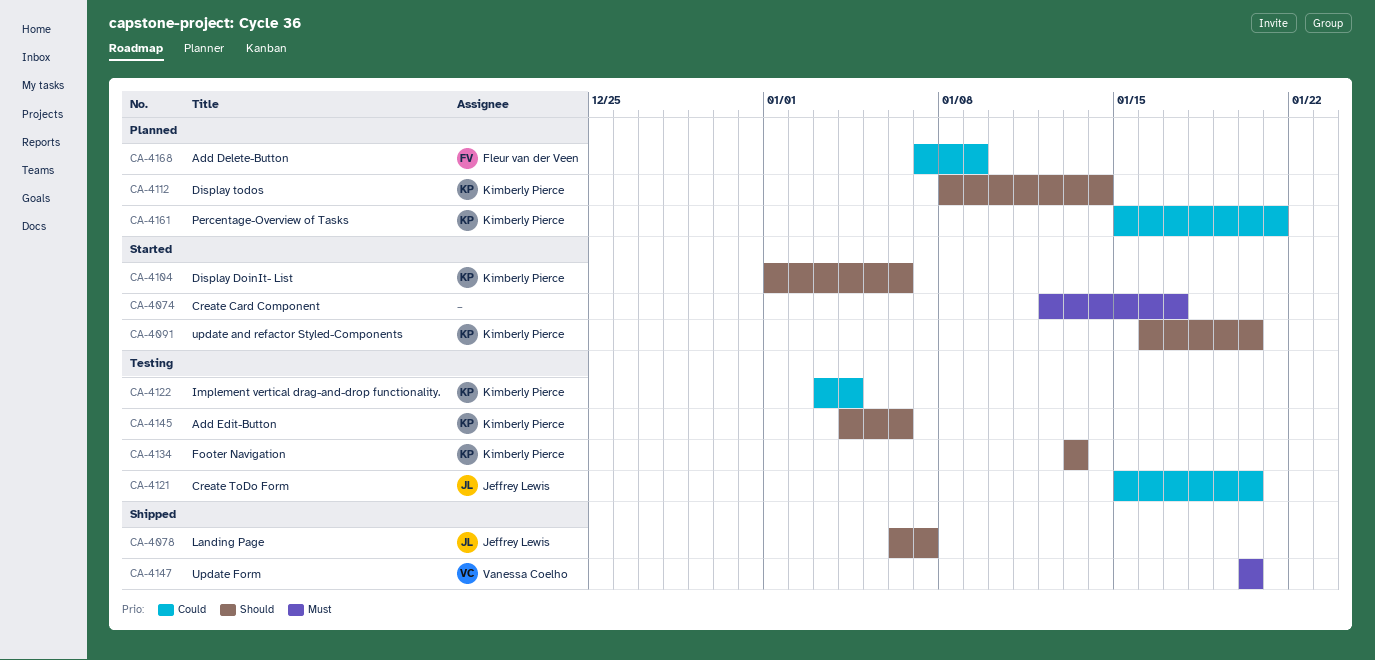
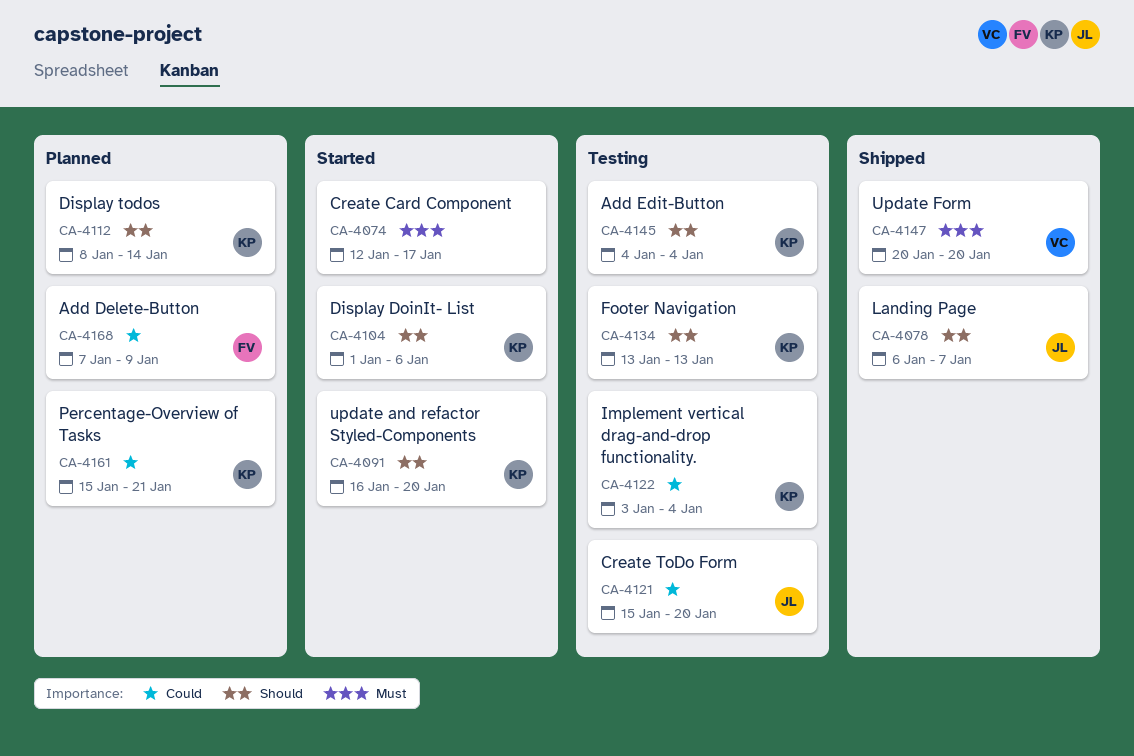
CA-4145, due: Jan 6 -> Jan 4

